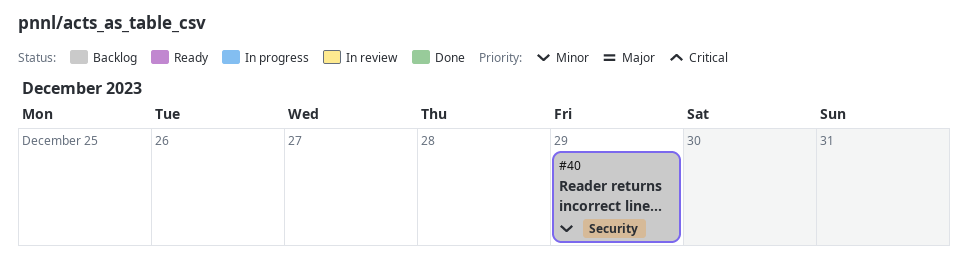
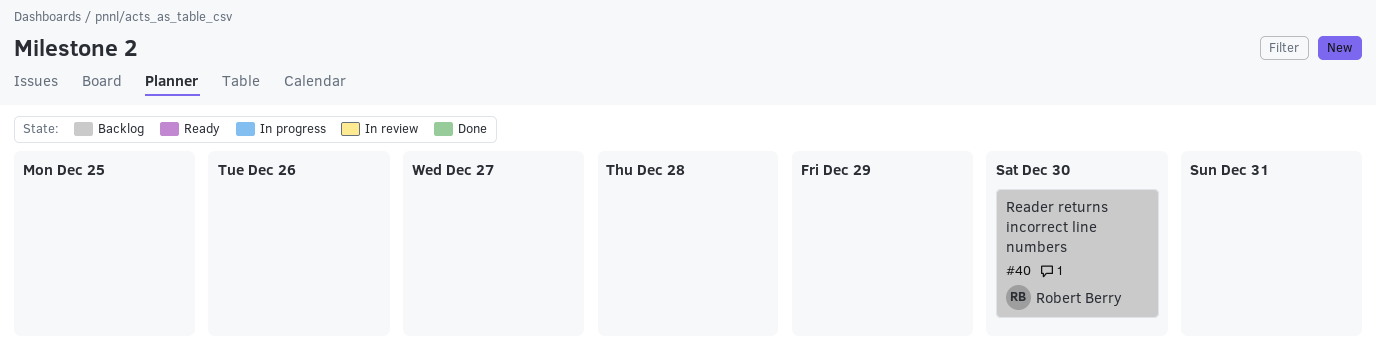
#40, due: Dec 29 -> Dec 30

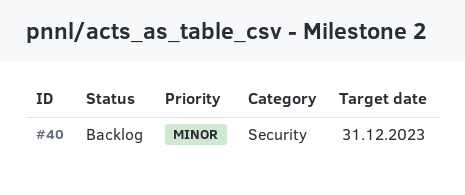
#40, due: Dec 30 -> Dec 31

